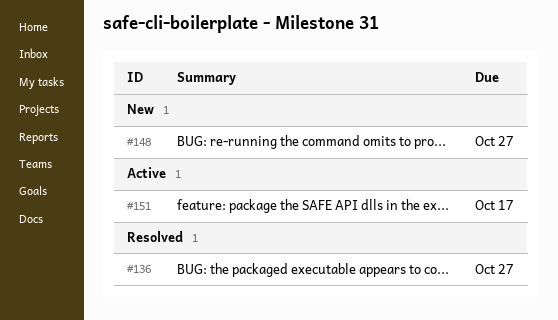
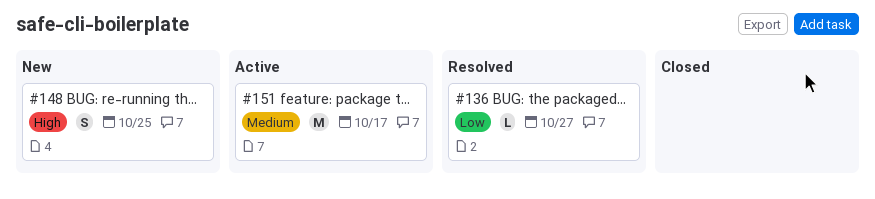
#148, due: Oct 27 -> Oct 25

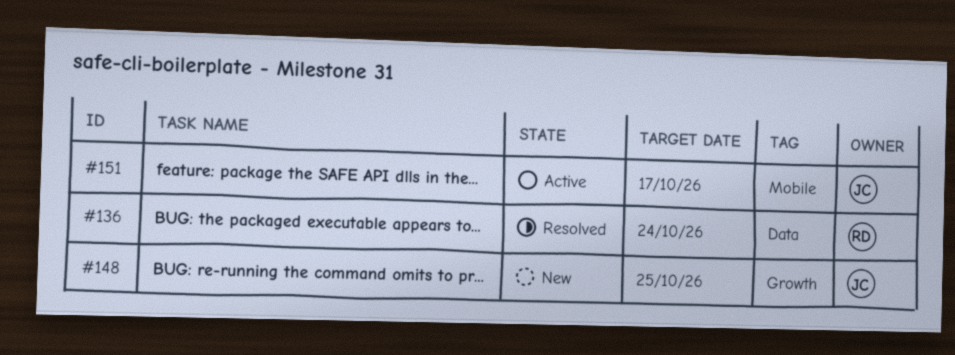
#136, due: Oct 27 -> Oct 24

